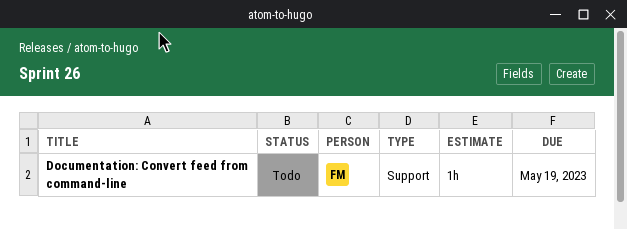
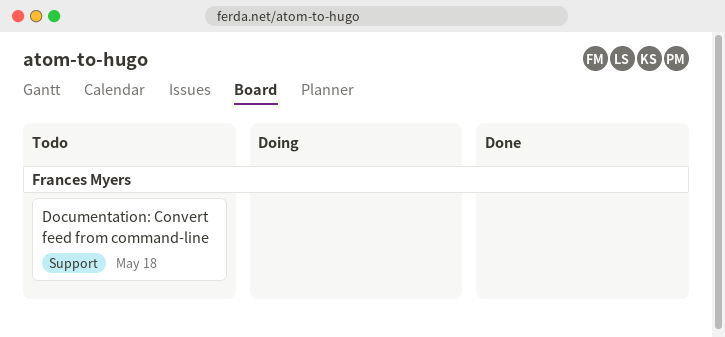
Documentation: Convert feed from command-line, due: May 19 -> May 18

